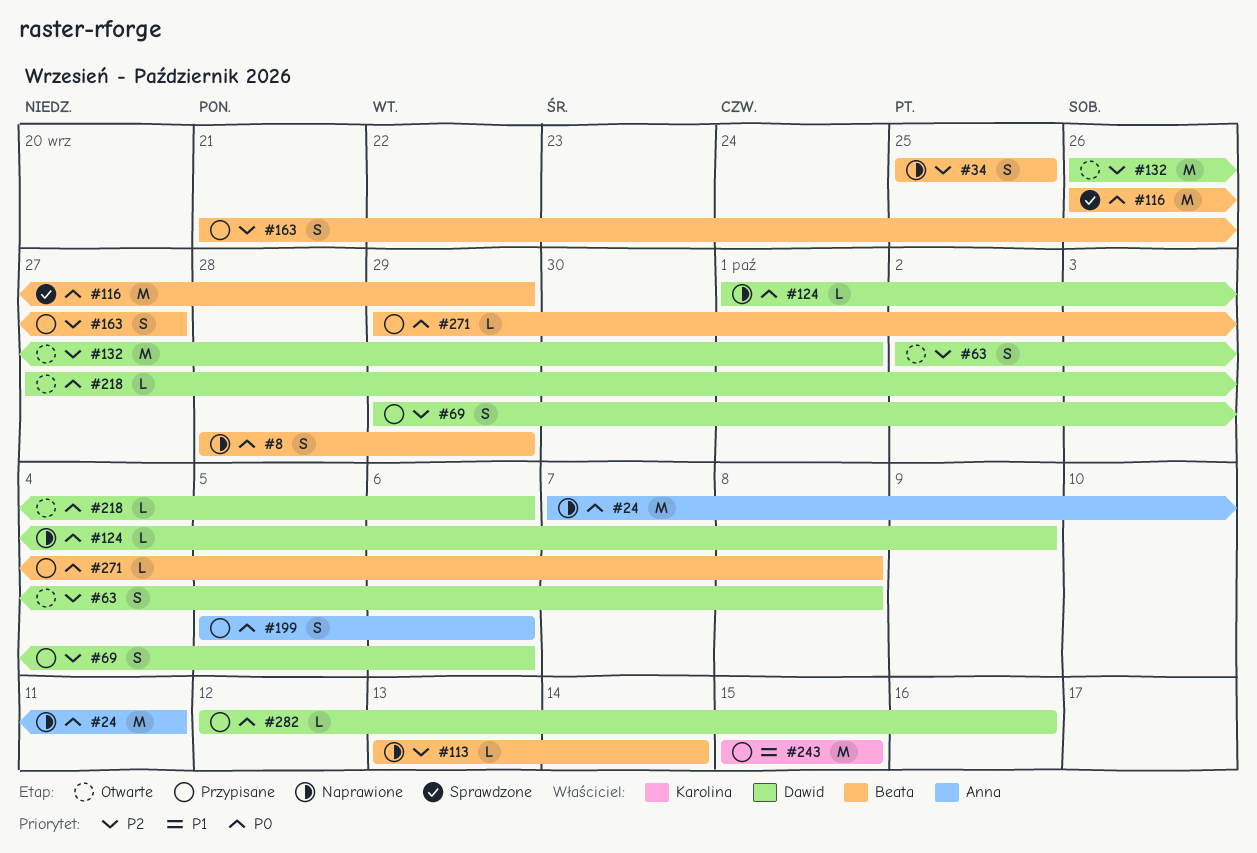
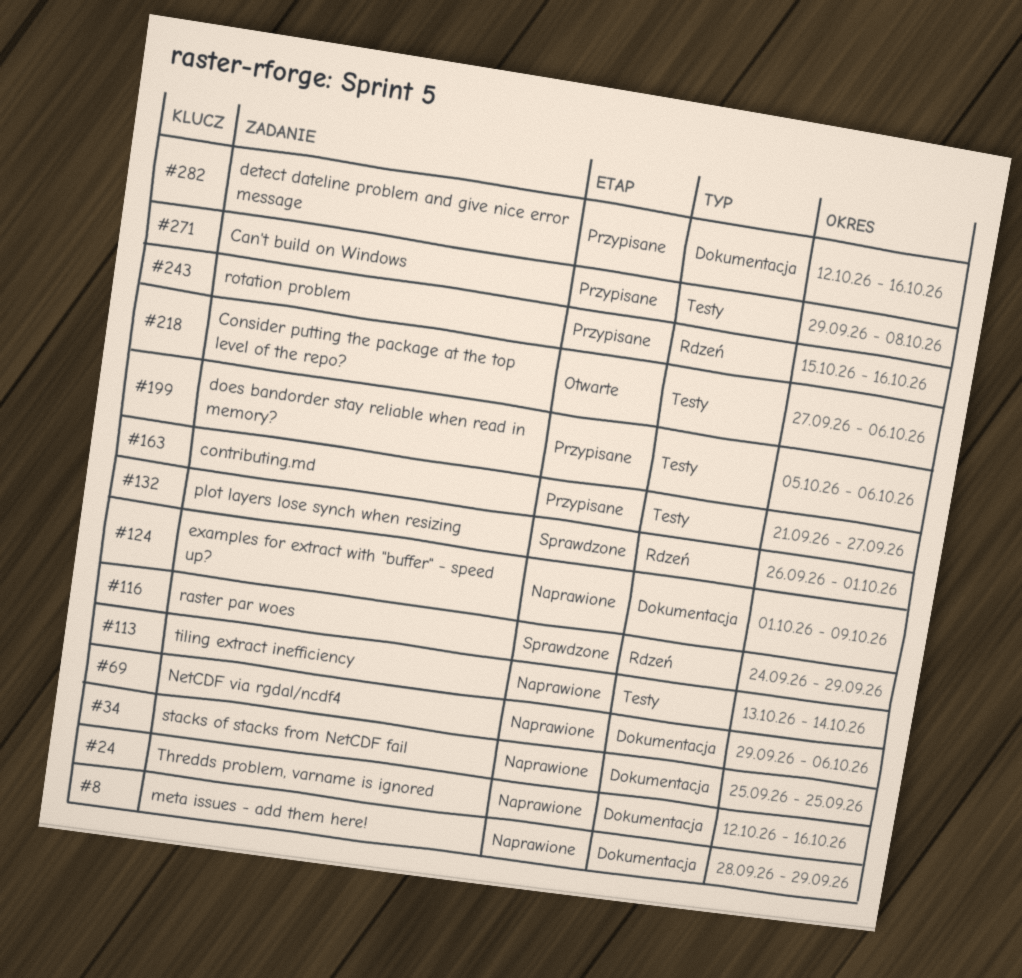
#24, start: Oct 7 -> Oct 12
#24, due: Oct 11 -> Oct 16
#63: present -> none
#69, status: Przypisane -> Naprawione
#116, start: Sep 26 -> Sep 24
#132, status: Otwarte -> Sprawdzone
#243, due: Oct 15 -> Oct 16

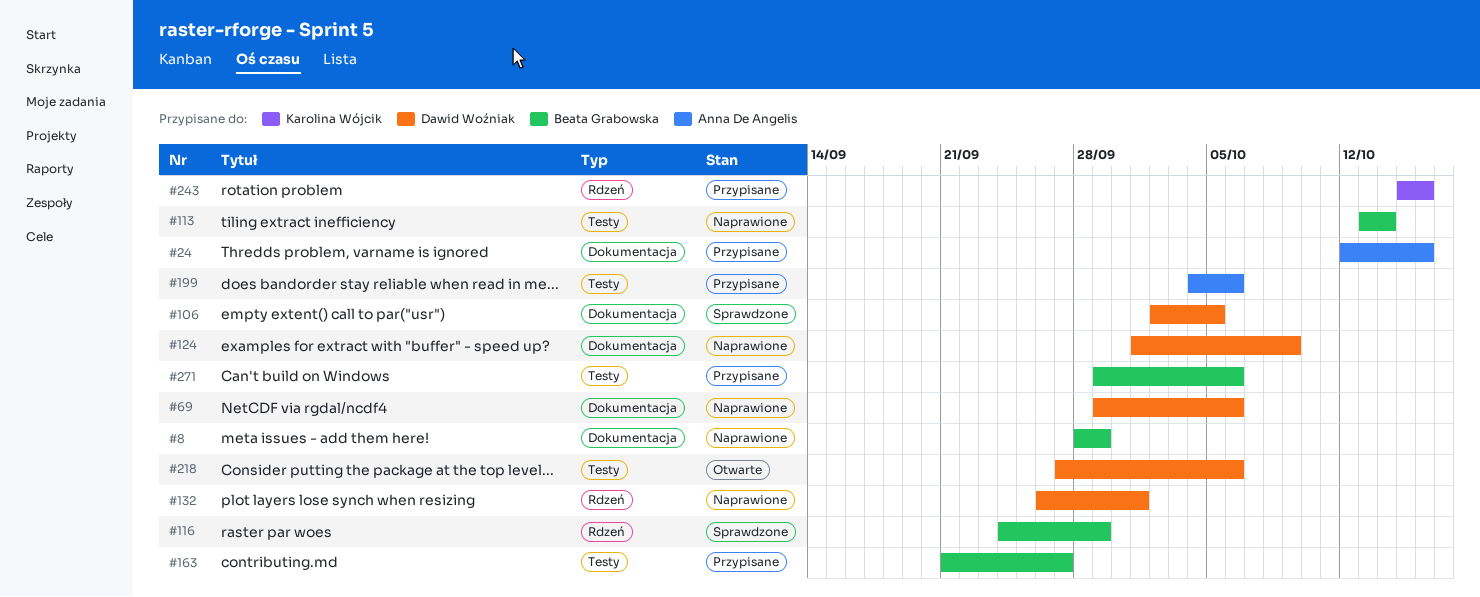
#24, status: Naprawione -> Przypisane
#34: present -> none
#106: none -> present
#132, status: Sprawdzone -> Naprawione
#199, start: Oct 5 -> Oct 4
#271, due: Oct 8 -> Oct 6
#282: present -> none

